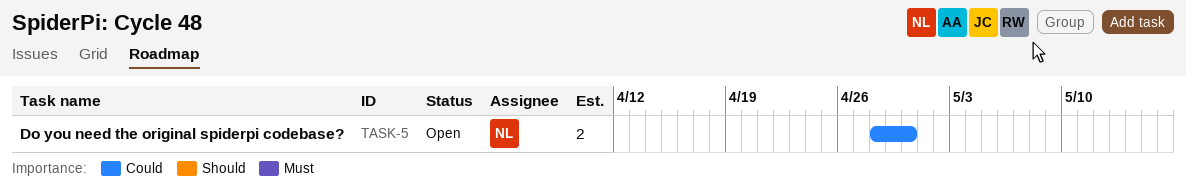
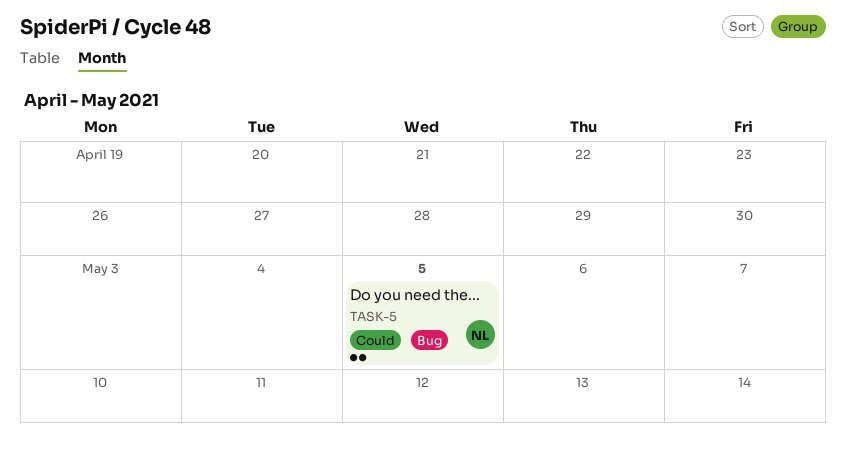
TASK-5, due: Apr 30 -> May 5

